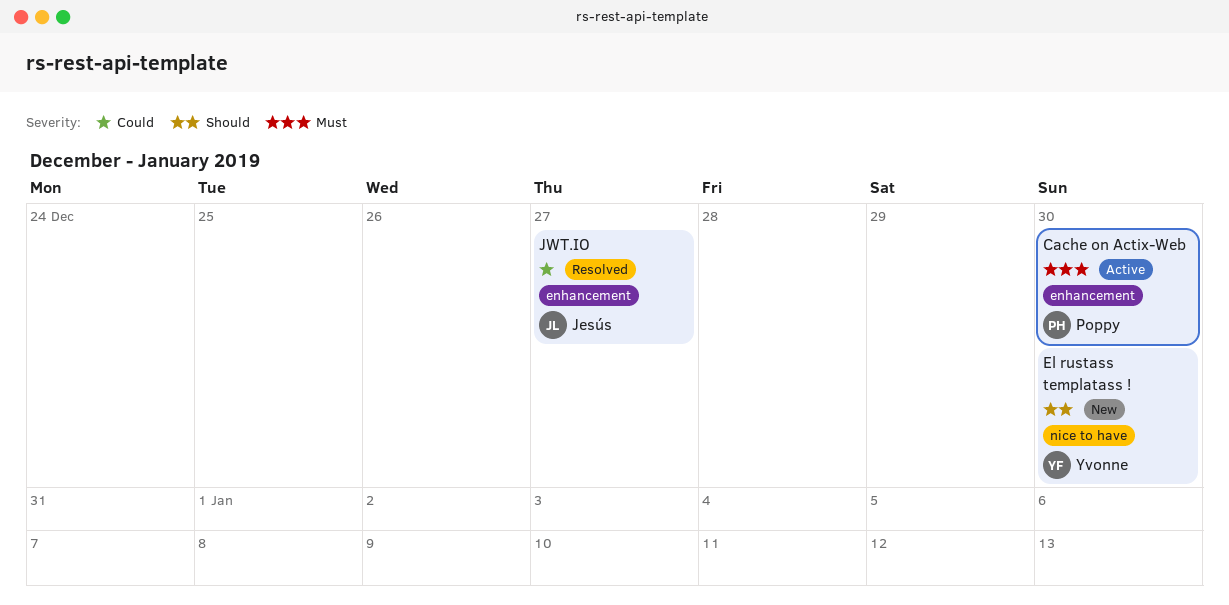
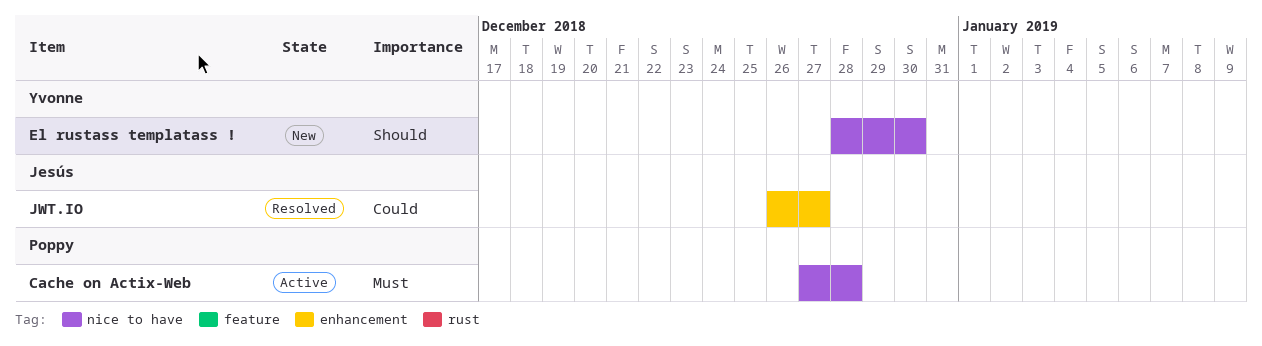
Cache on Actix-Web, label: enhancement -> nice to have
Cache on Actix-Web, due: Dec 30 -> Dec 28

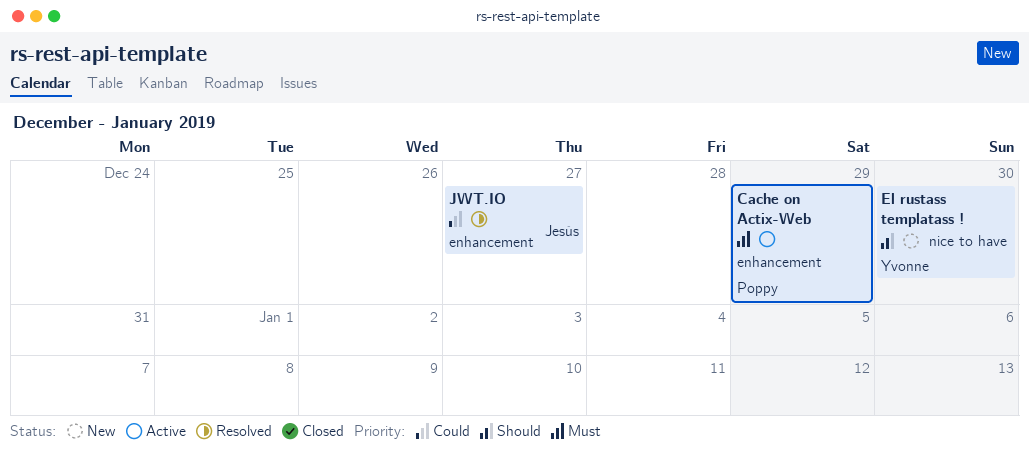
Cache on Actix-Web, label: nice to have -> enhancement
Cache on Actix-Web, due: Dec 28 -> Dec 29

